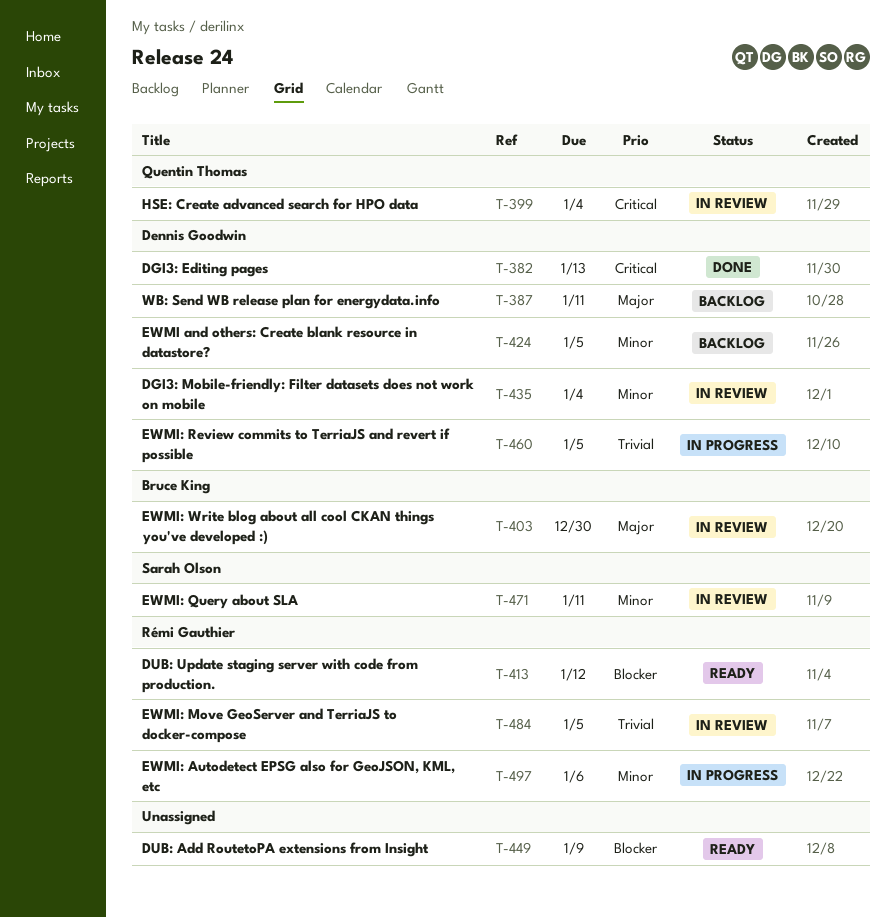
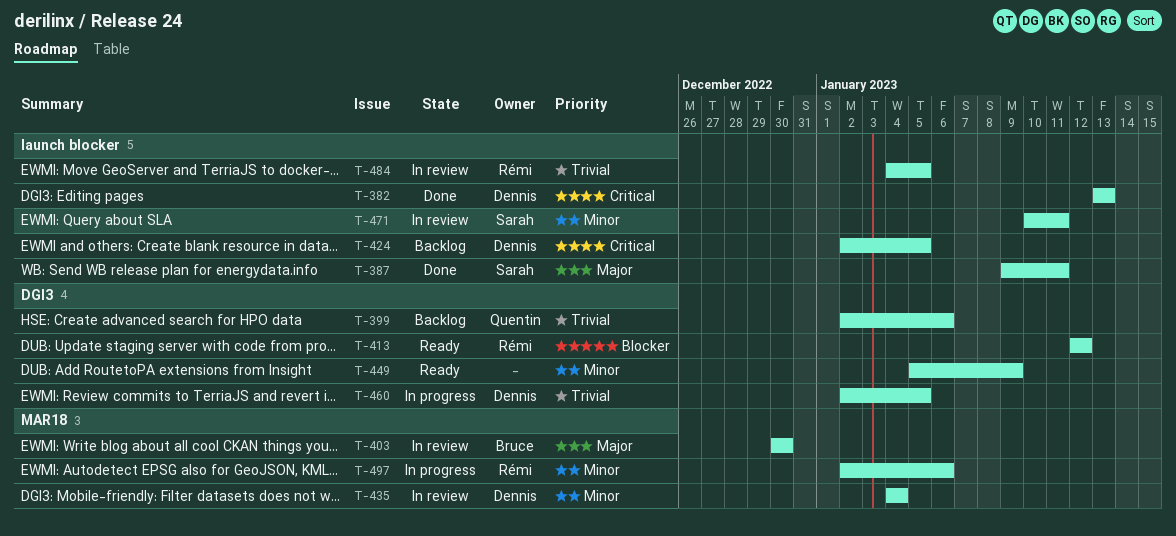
T-387, status: Backlog -> Done
T-387, owner: Dennis Goodwin -> Sarah Olson
T-399, status: In review -> Backlog
T-399, priority: Critical -> Trivial
T-399, due: Jan 4 -> Jan 6
T-424, priority: Minor -> Critical
T-449, priority: Blocker -> Minor

